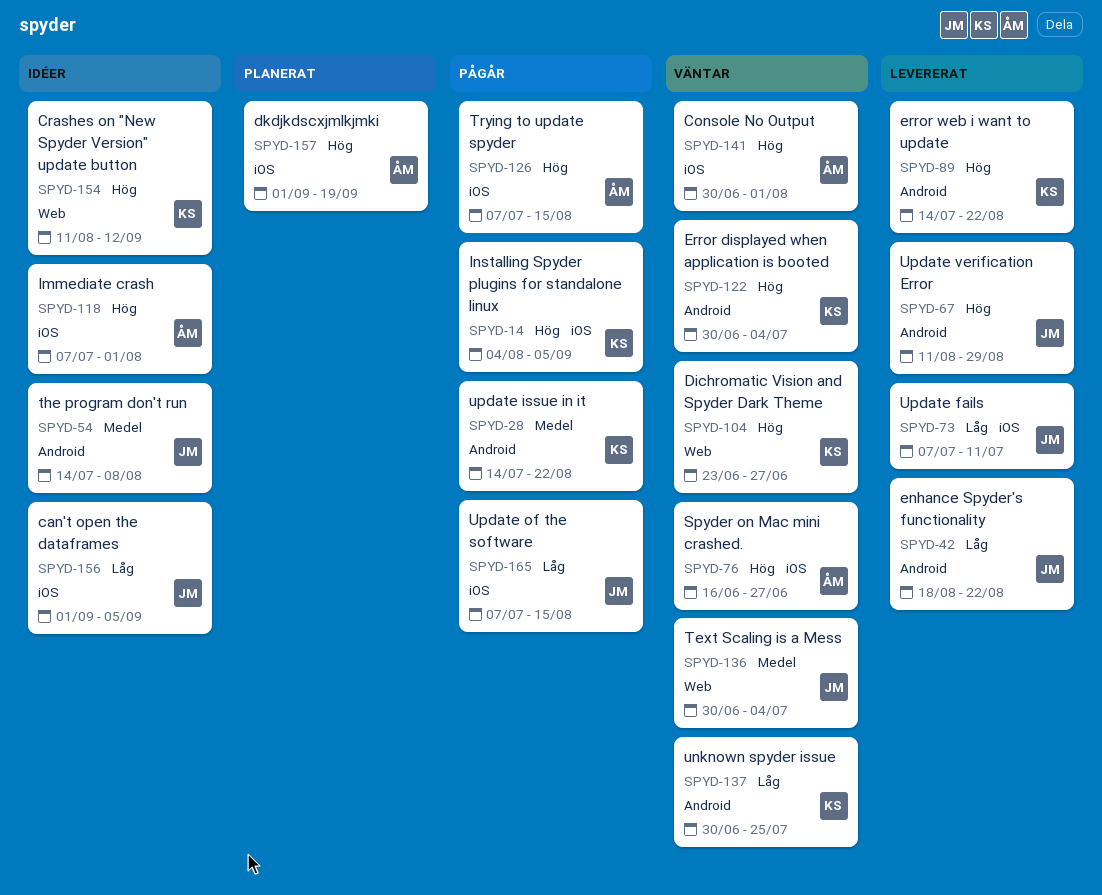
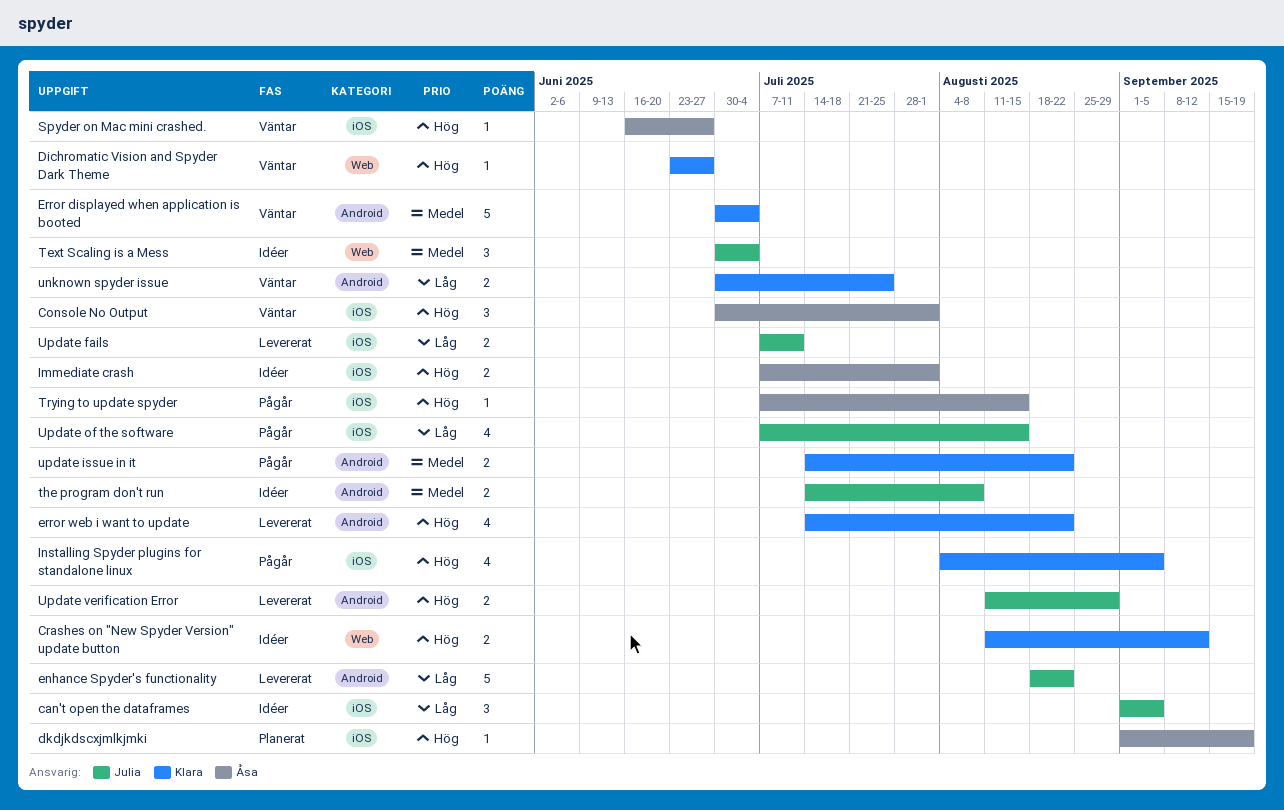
Error displayed when application is booted, priority: Hög -> Medel
Text Scaling is a Mess, status: Väntar -> Idéer

